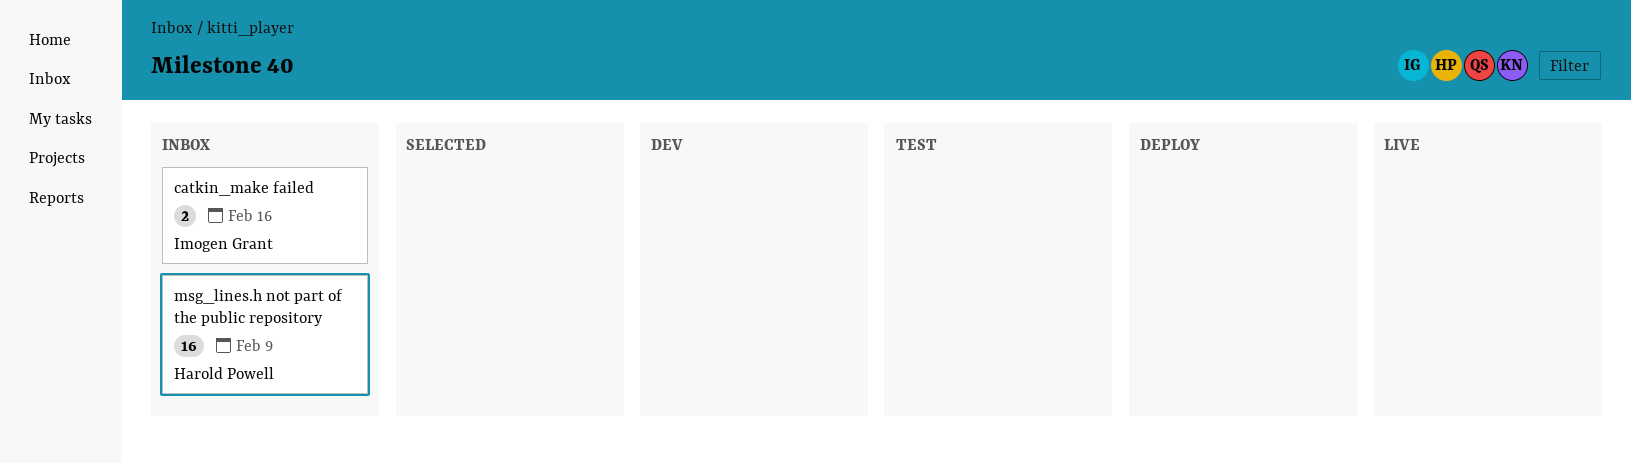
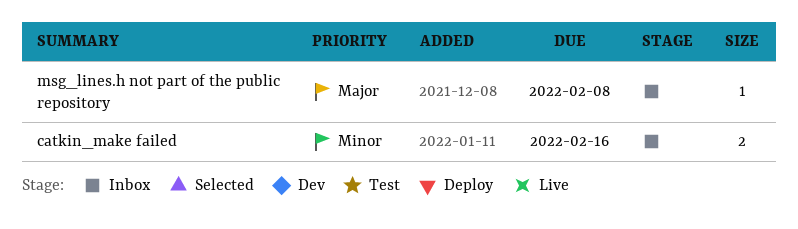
msg_lines.h not part of the public repository, estimate: 16 -> 1
msg_lines.h not part of the public repository, due: Feb 9 -> Feb 8

